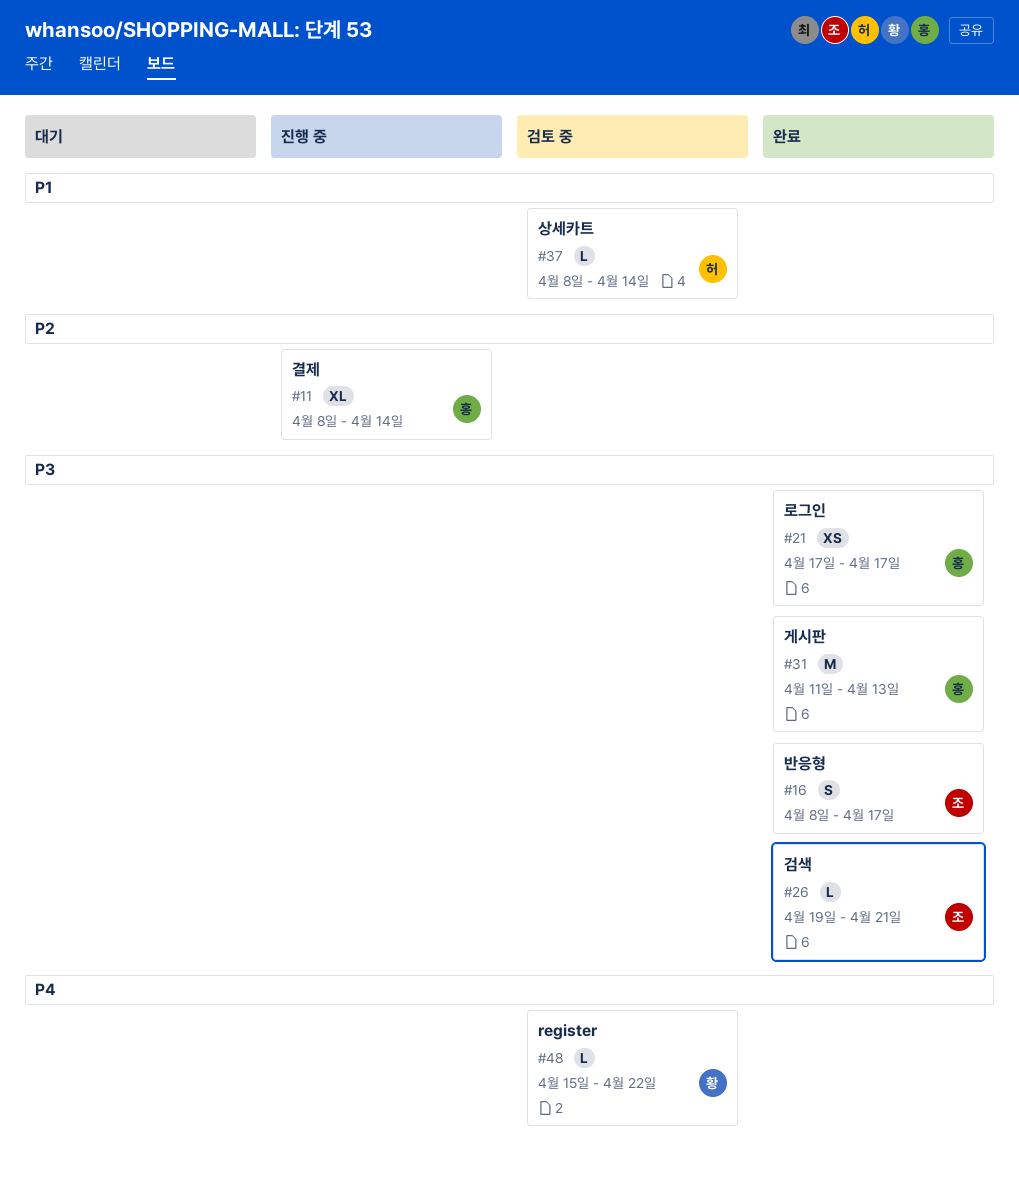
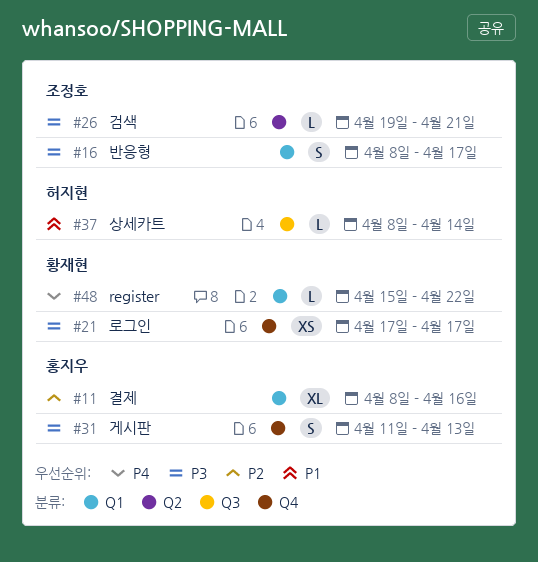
#11, due: Apr 14 -> Apr 16
#21, owner: 홍지우 -> 황재현
#31, estimate: M -> S

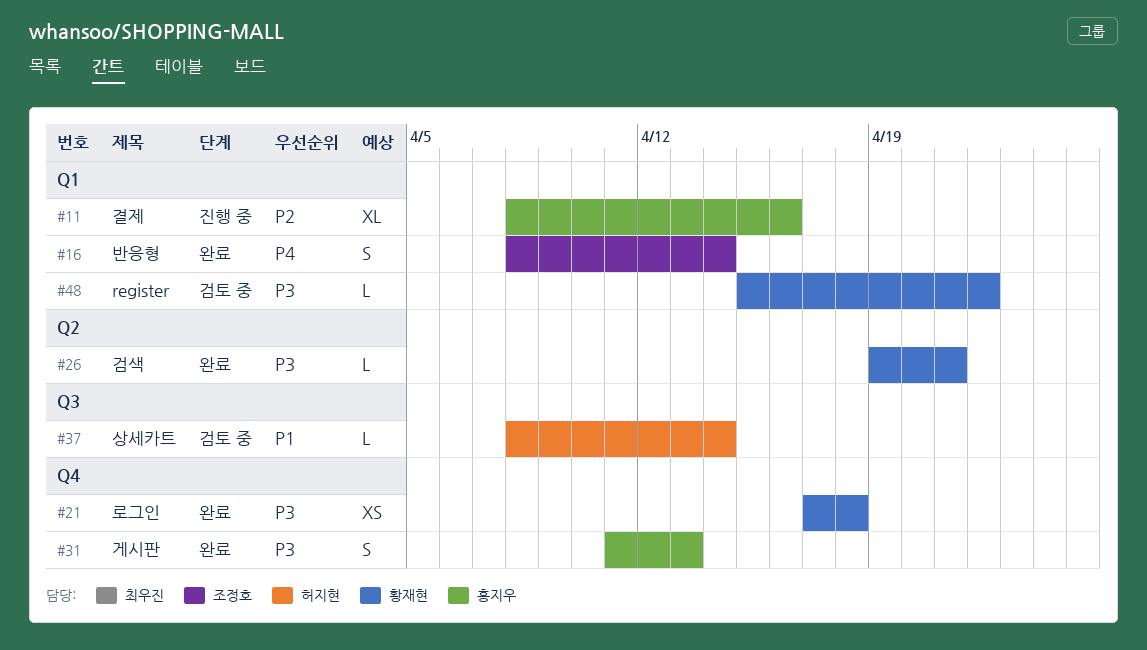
#16, priority: P3 -> P4
#16, due: Apr 17 -> Apr 14
#21, due: Apr 17 -> Apr 18
#26, owner: 조정호 -> 황재현
#48, priority: P4 -> P3

